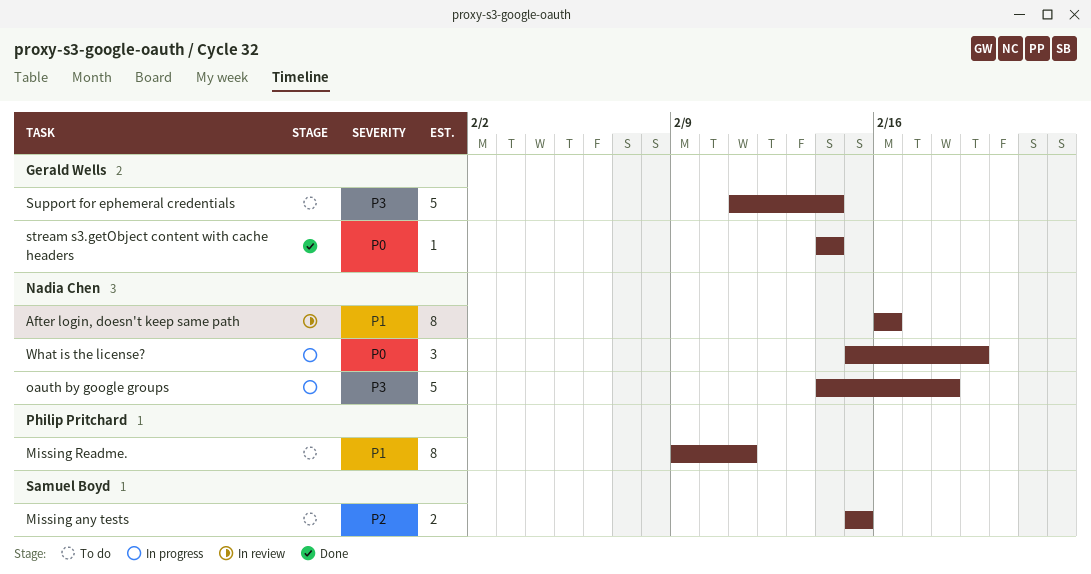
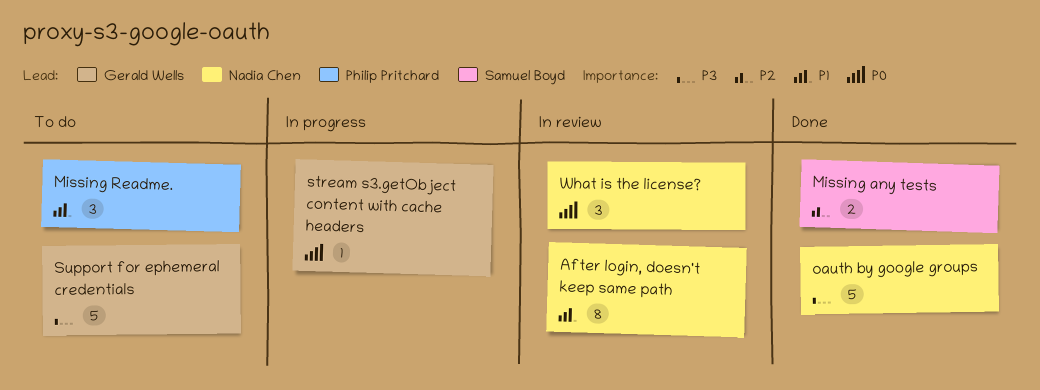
Missing any tests, status: To do -> Done
Missing Readme., estimate: 8 -> 3
oauth by google groups, status: In progress -> Done
stream s3.getObject content with cache headers, status: Done -> In progress
What is the license?, status: In progress -> In review

